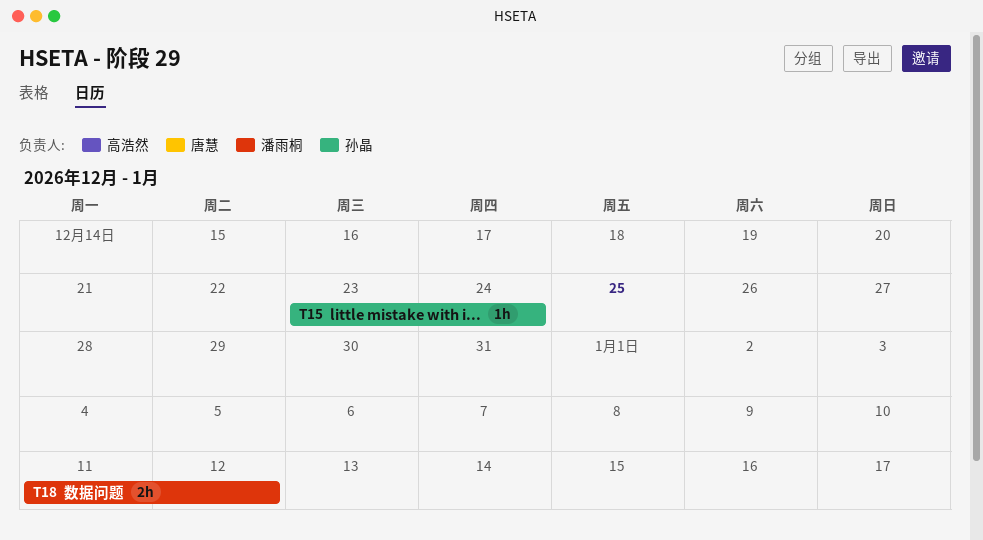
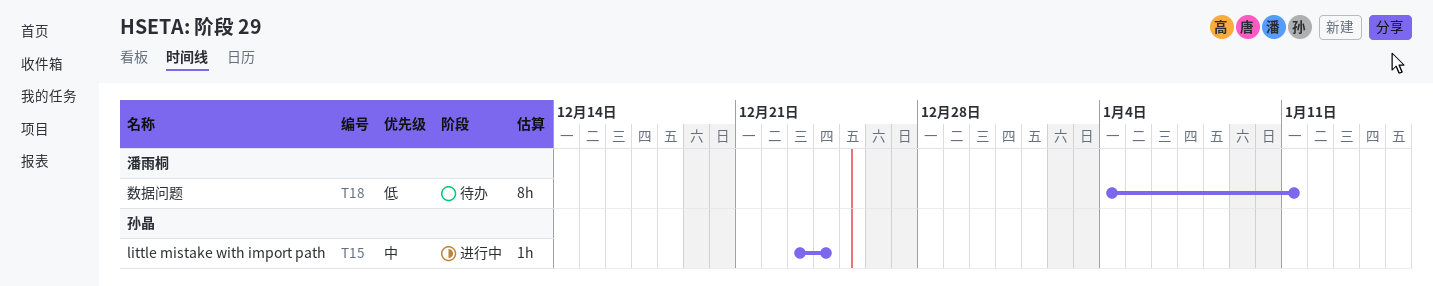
T18, estimate: 2h -> 8h
T18, start: Jan 11 -> Jan 4
T18, due: Jan 12 -> Jan 11

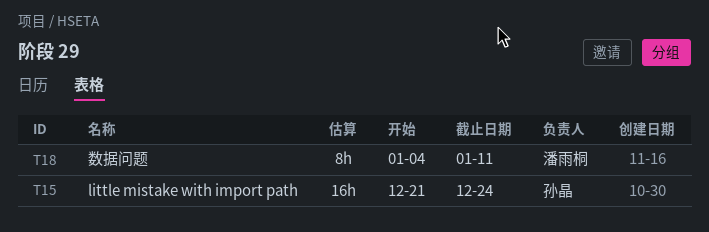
T15, estimate: 1h -> 16h
T15, start: Dec 23 -> Dec 21

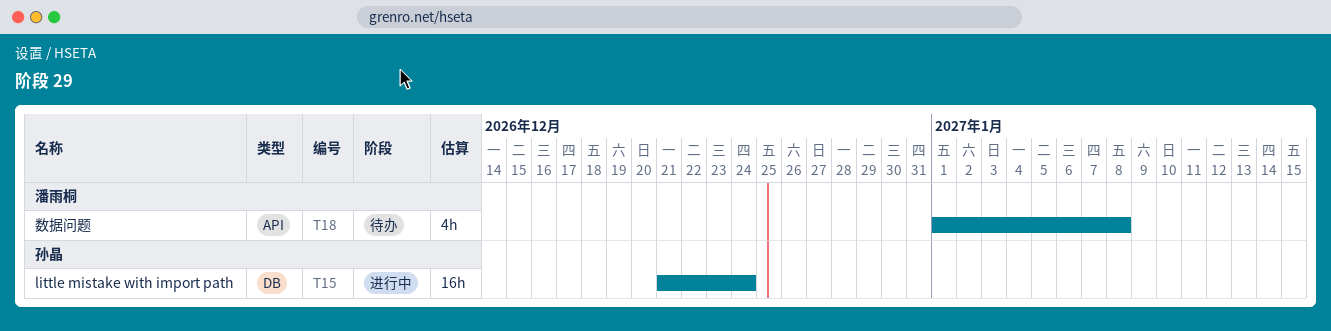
T18, estimate: 8h -> 4h
T18, start: Jan 4 -> Jan 1
T18, due: Jan 11 -> Jan 8

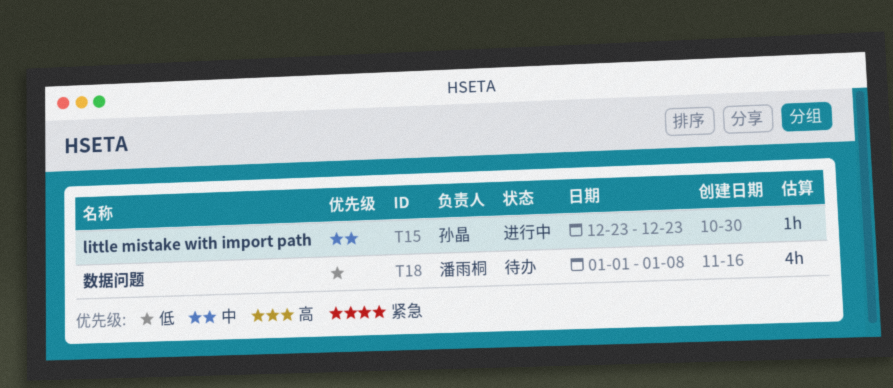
T15, estimate: 16h -> 1h
T15, start: Dec 21 -> Dec 23
T15, due: Dec 24 -> Dec 23

